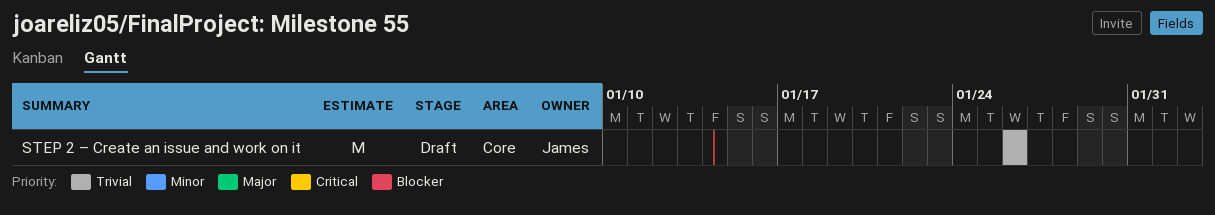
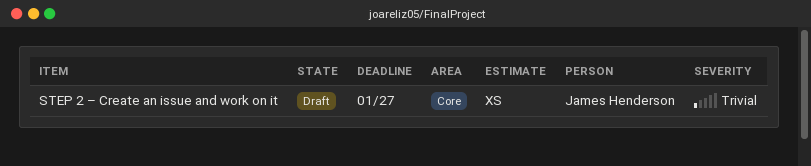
STEP 2 – Create an issue and work on it, estimate: M -> XS
STEP 2 – Create an issue and work on it, due: Jan 26 -> Jan 27

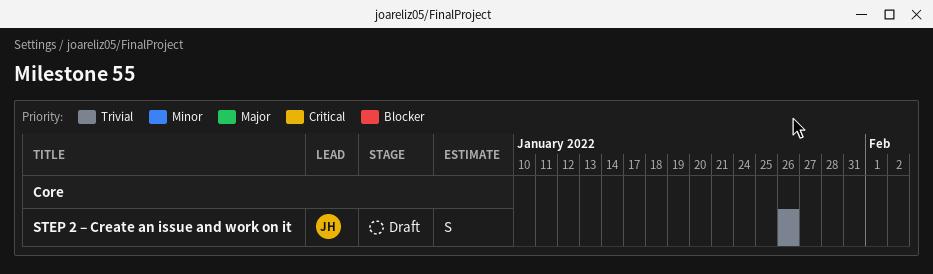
STEP 2 – Create an issue and work on it, estimate: XS -> S
STEP 2 – Create an issue and work on it, due: Jan 27 -> Jan 26

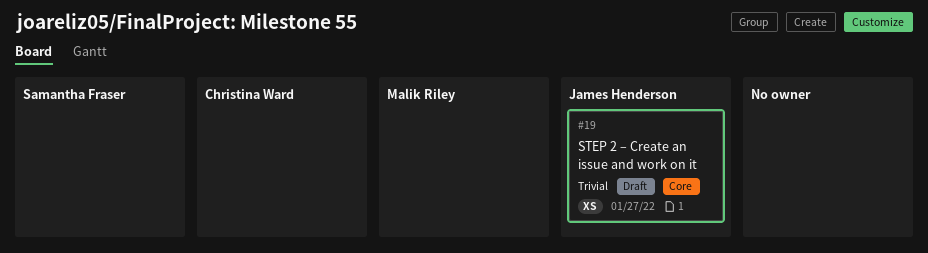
STEP 2 – Create an issue and work on it, estimate: S -> XS
STEP 2 – Create an issue and work on it, due: Jan 26 -> Jan 27

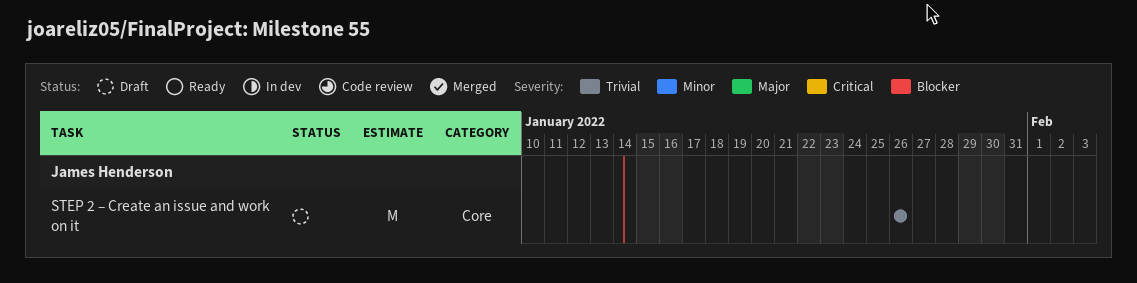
STEP 2 – Create an issue and work on it, estimate: XS -> M
STEP 2 – Create an issue and work on it, due: Jan 27 -> Jan 26

